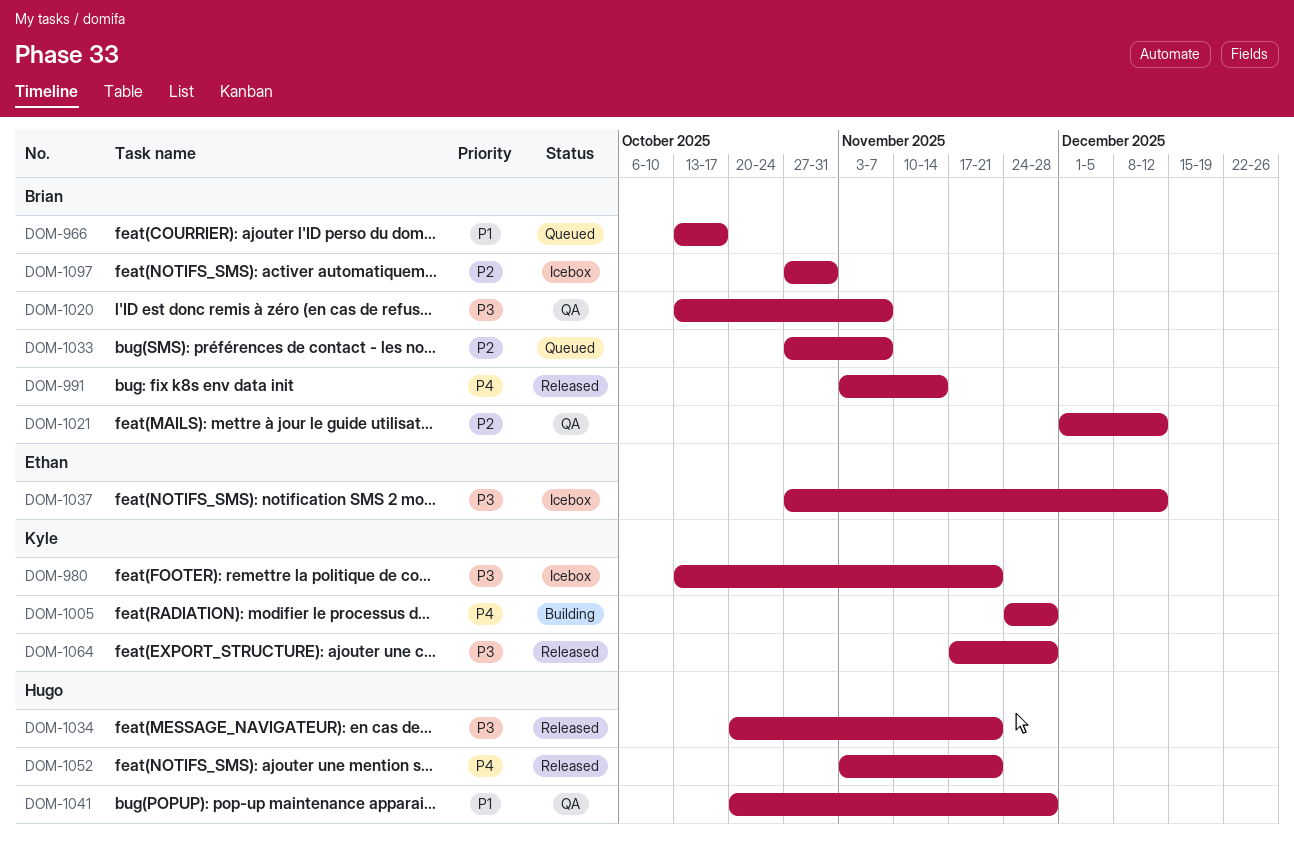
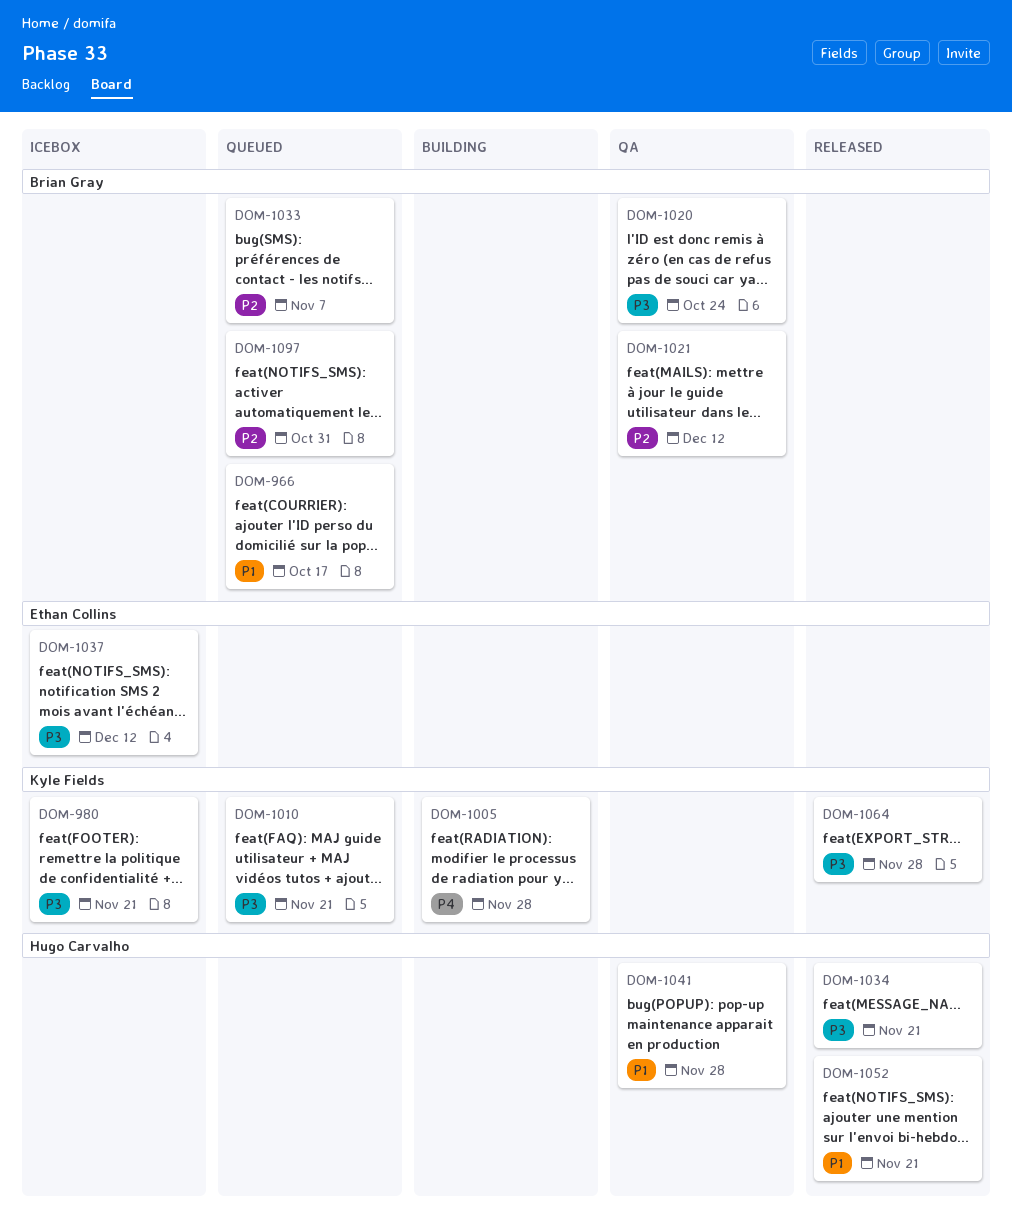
DOM-991: present -> none
DOM-1010: none -> present
DOM-1020, due: Nov 7 -> Oct 24
DOM-1052, priority: P4 -> P1
DOM-1097, status: Icebox -> Queued

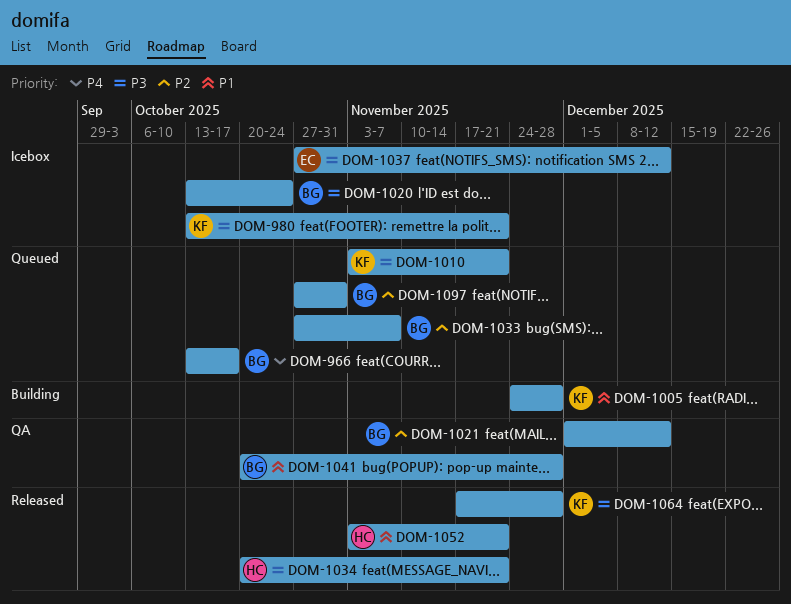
DOM-966, priority: P1 -> P4
DOM-1005, priority: P4 -> P1
DOM-1020, status: QA -> Icebox
DOM-1041, owner: Hugo Carvalho -> Brian Gray

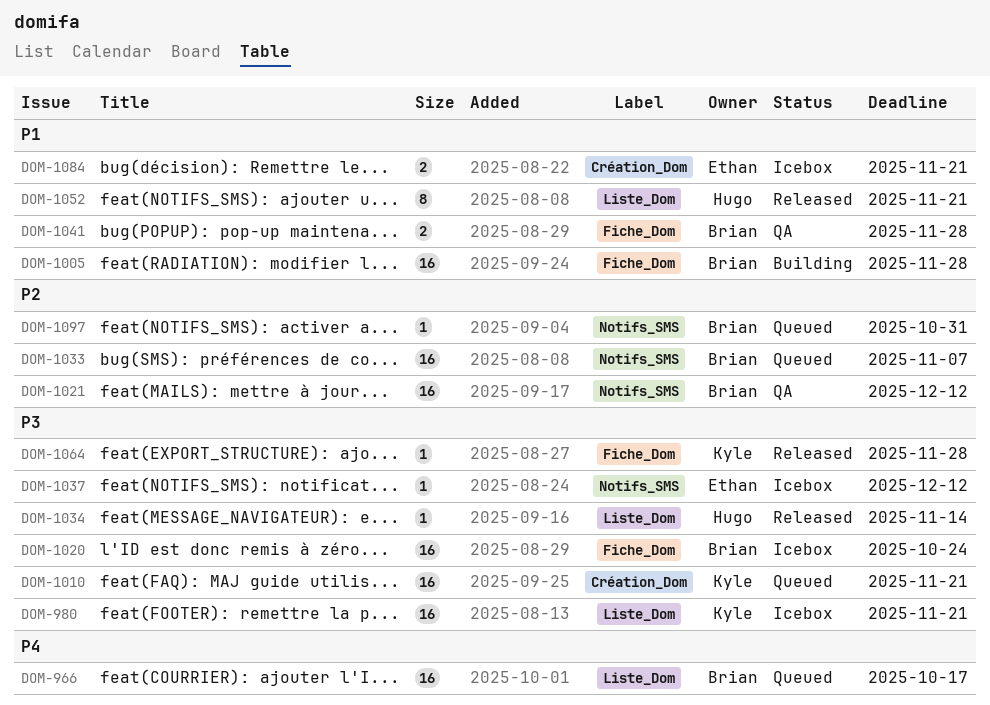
DOM-1005, owner: Kyle -> Brian
DOM-1034, due: Nov 21 -> Nov 14
DOM-1084: none -> present

